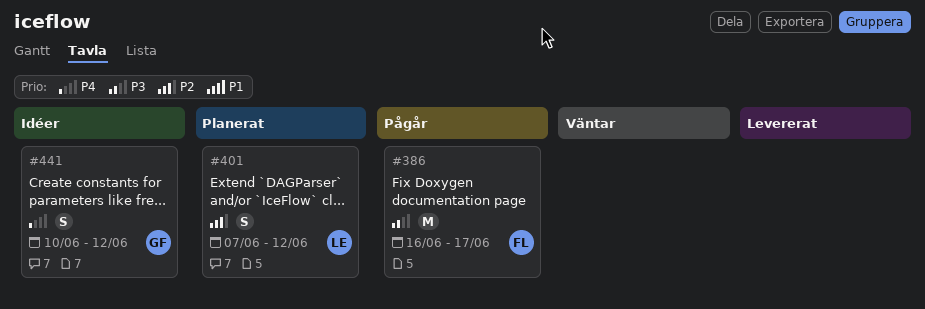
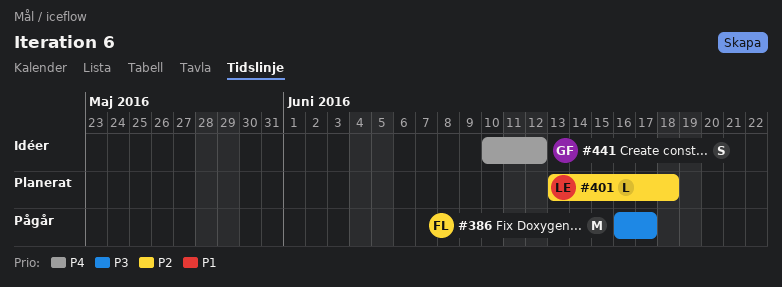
#401, estimate: S -> L
#401, start: Jun 7 -> Jun 13
#401, due: Jun 12 -> Jun 18

